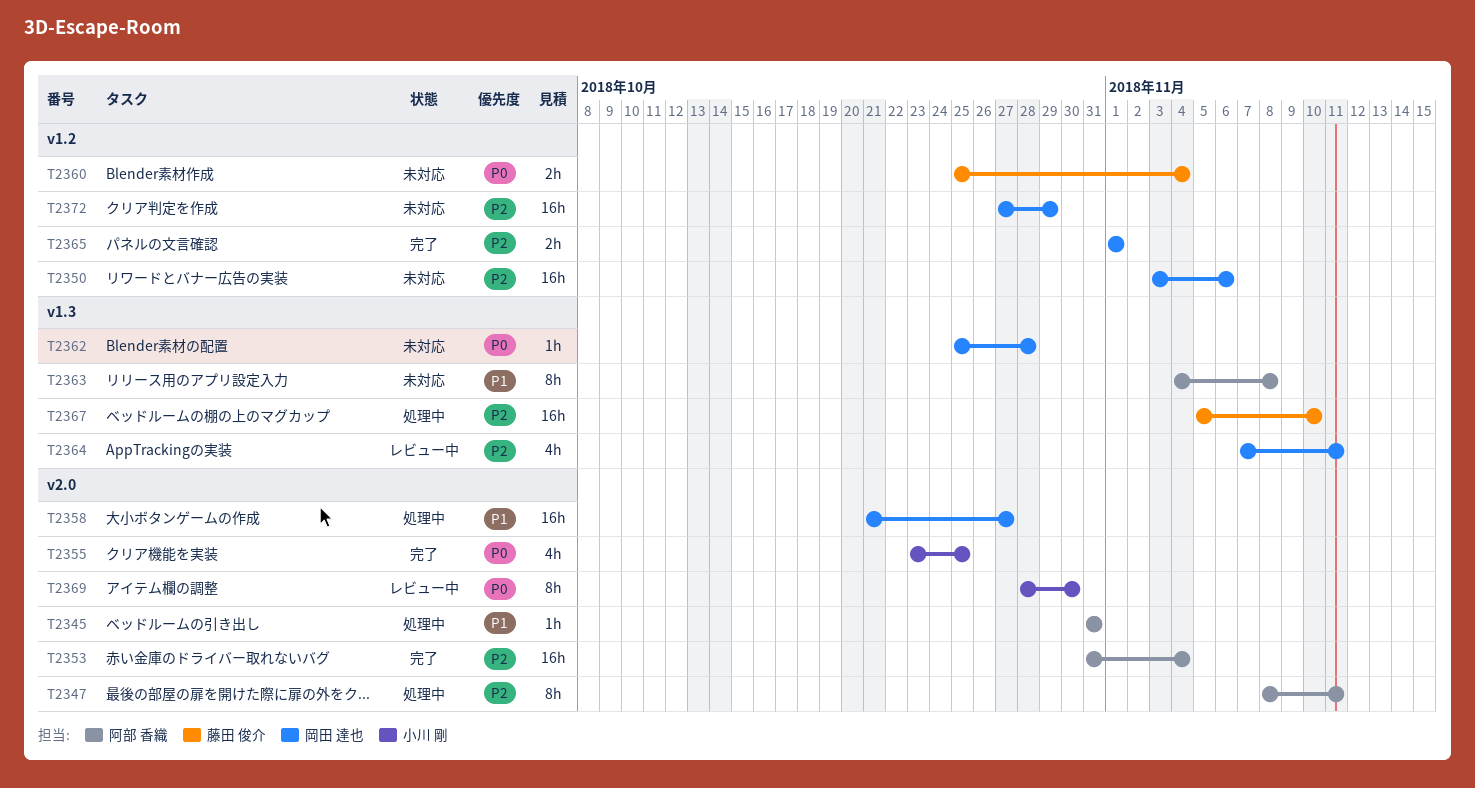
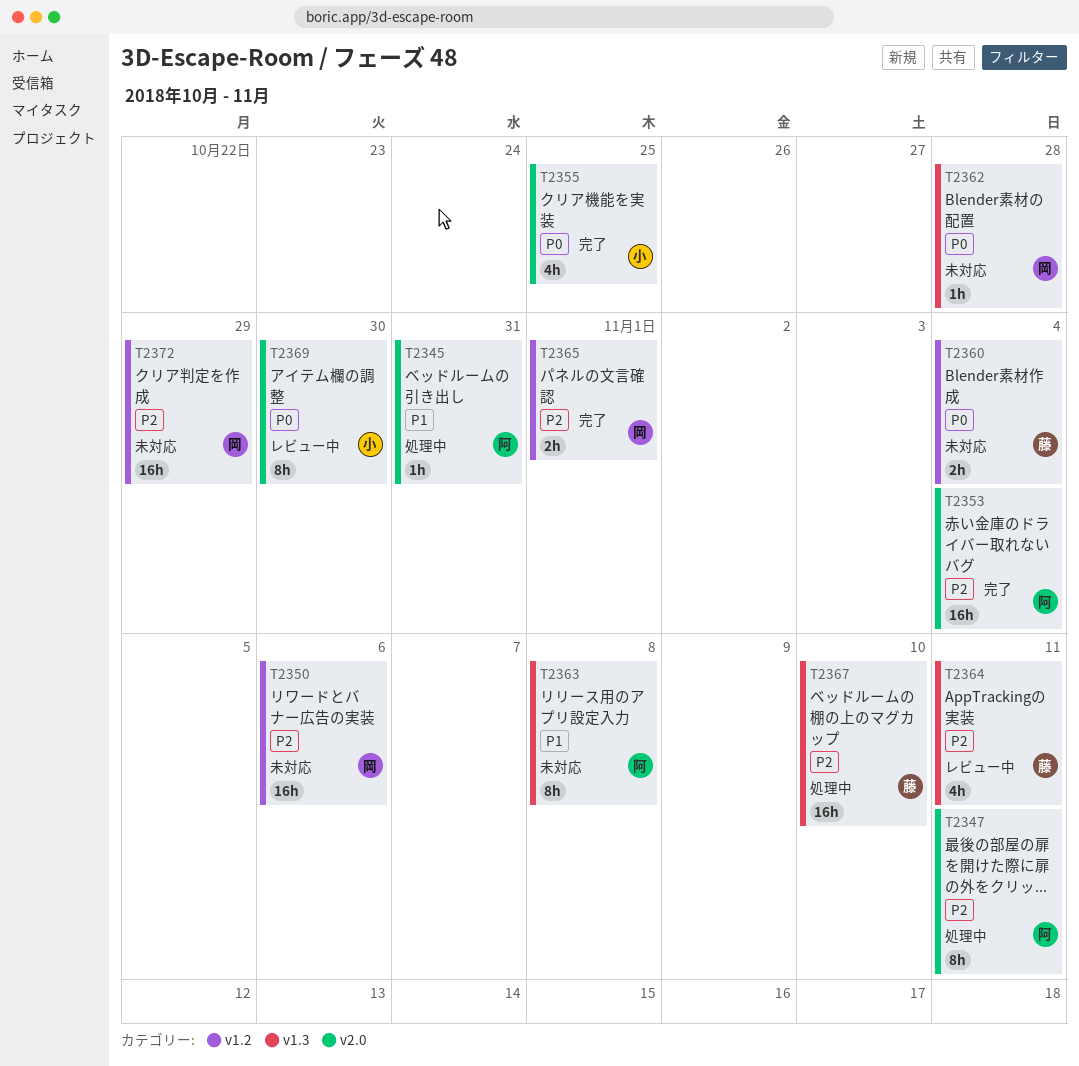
T2358: present -> none
T2364, owner: 岡田 達也 -> 藤田 俊介

